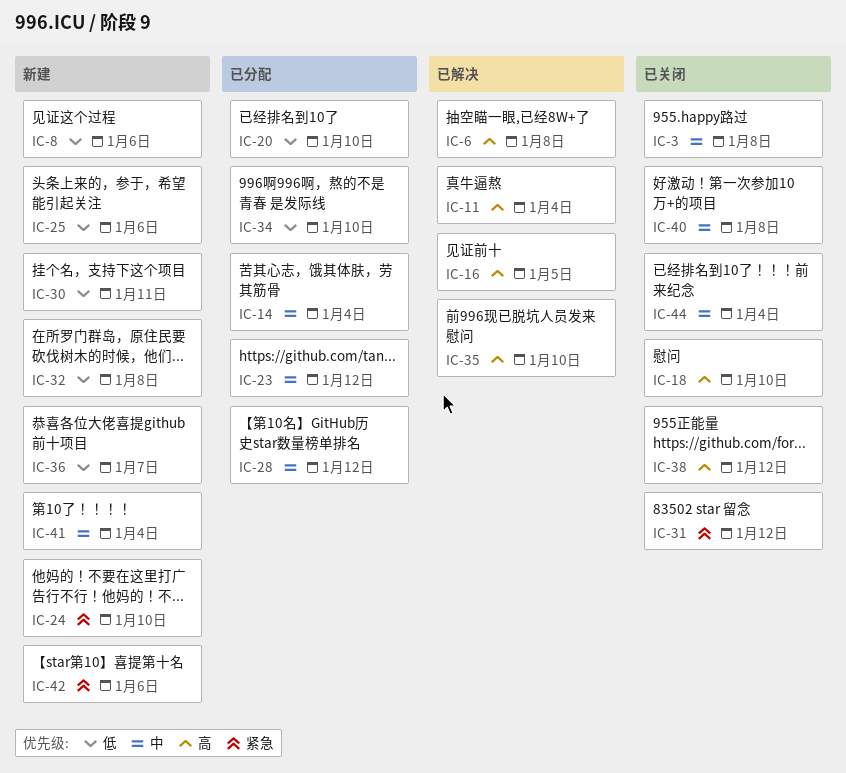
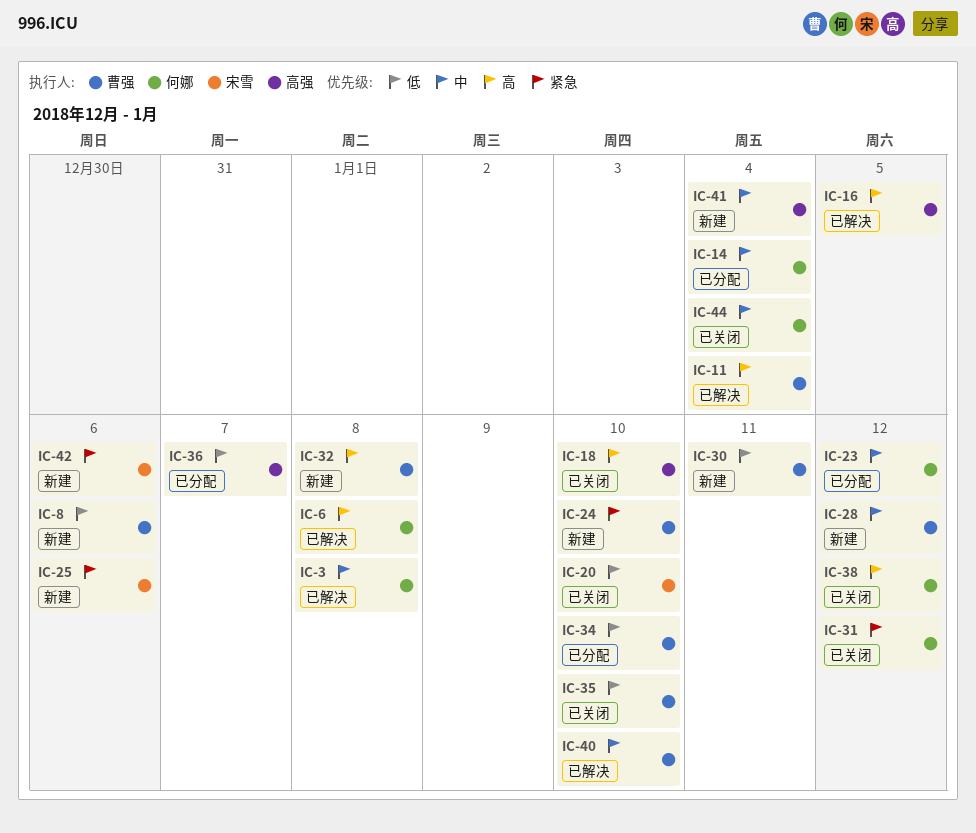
IC-3, status: 已关闭 -> 已解决
IC-20, status: 已分配 -> 已关闭
IC-25, priority: 低 -> 紧急
IC-28, status: 已分配 -> 新建
IC-32, priority: 低 -> 高
IC-35, status: 已解决 -> 已关闭
IC-35, priority: 高 -> 低
IC-36, status: 新建 -> 已分配
IC-40, status: 已关闭 -> 已解决
IC-40, due: Jan 8 -> Jan 10

